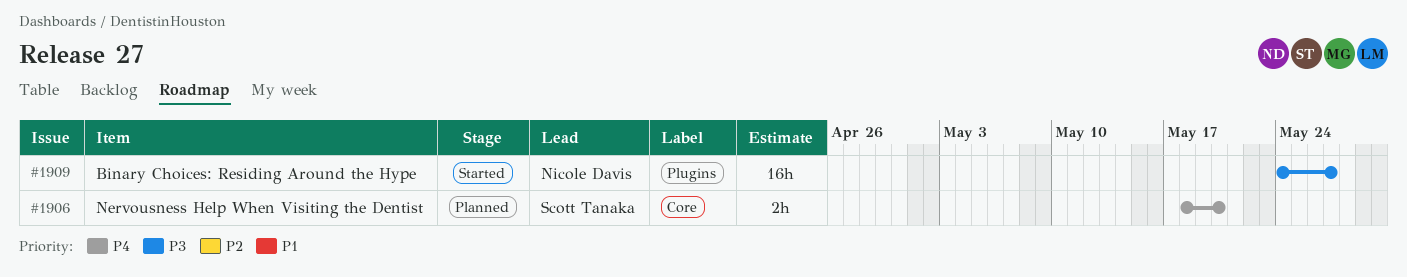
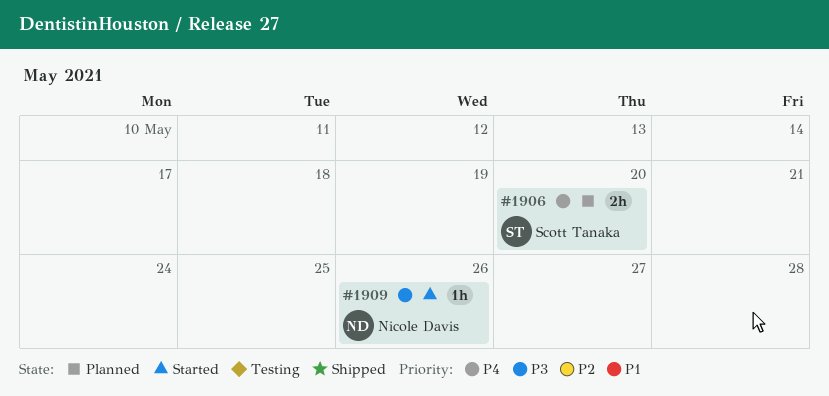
#1909, estimate: 16h -> 1h
#1909, due: May 27 -> May 26

